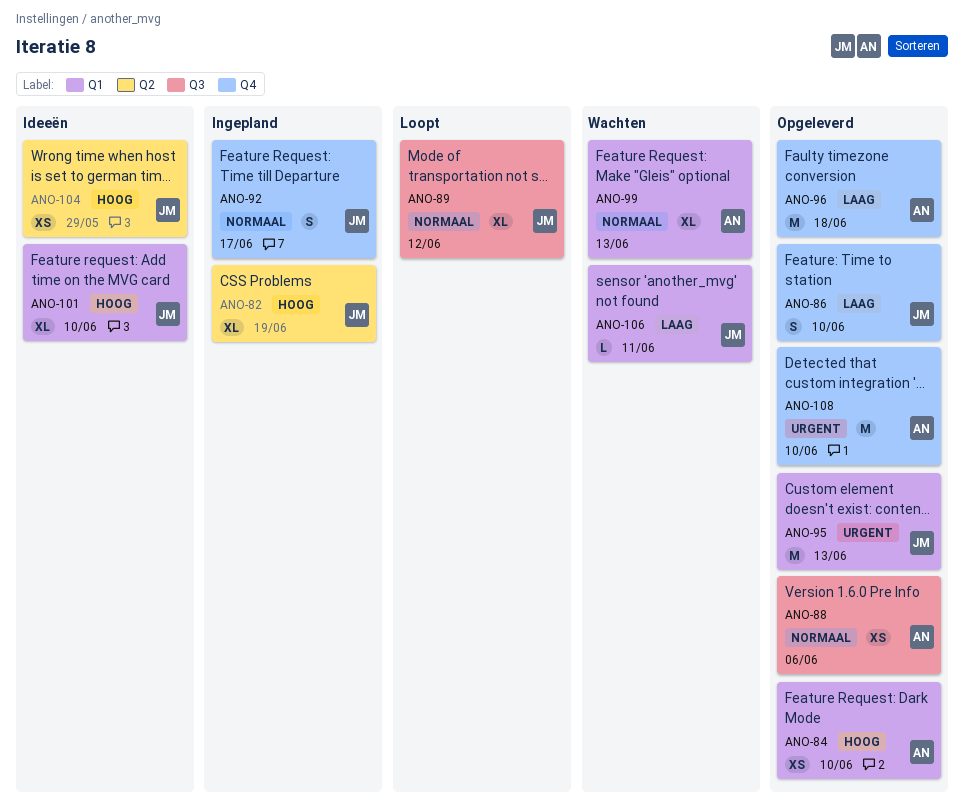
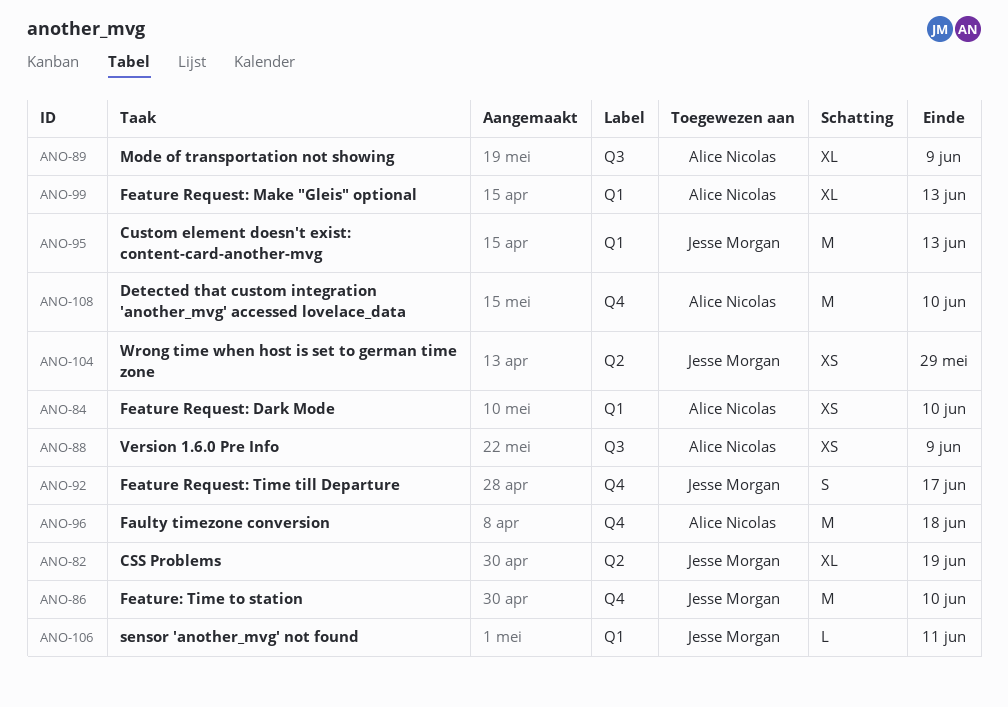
ANO-86, estimate: S -> M
ANO-88, due: Jun 6 -> Jun 9
ANO-89, owner: Jesse Morgan -> Alice Nicolas
ANO-89, due: Jun 12 -> Jun 9
ANO-101: present -> none

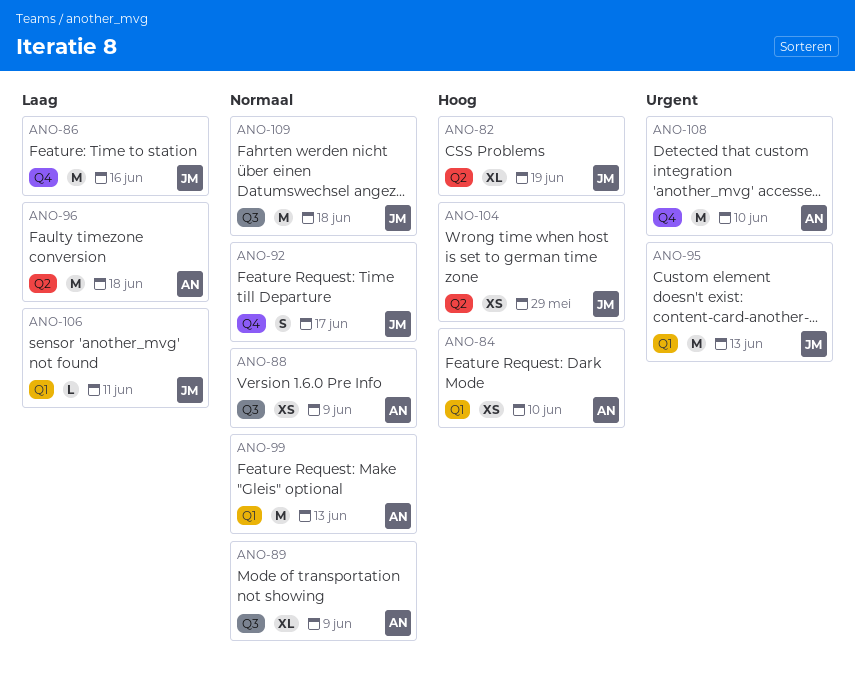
ANO-86, due: Jun 10 -> Jun 16
ANO-96, label: Q4 -> Q2
ANO-99, estimate: XL -> M
ANO-109: none -> present

